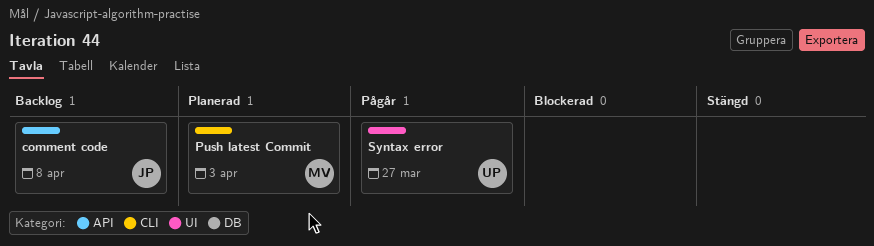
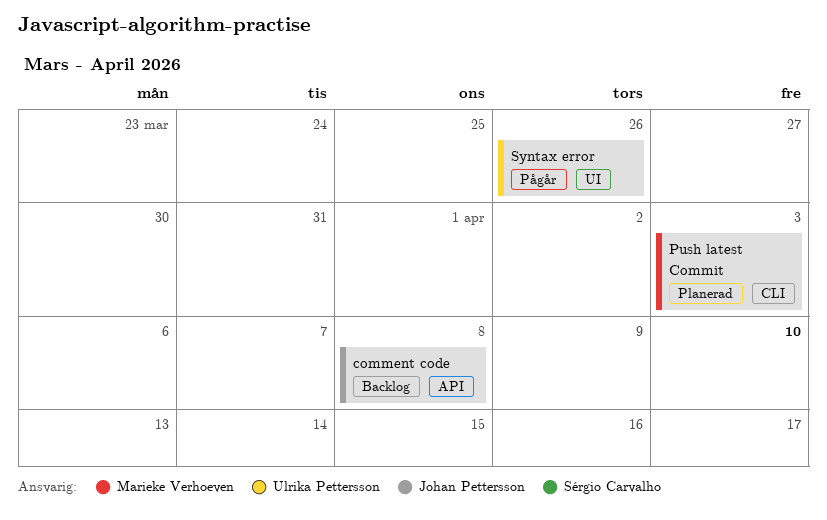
Syntax error, due: Mar 27 -> Mar 26

